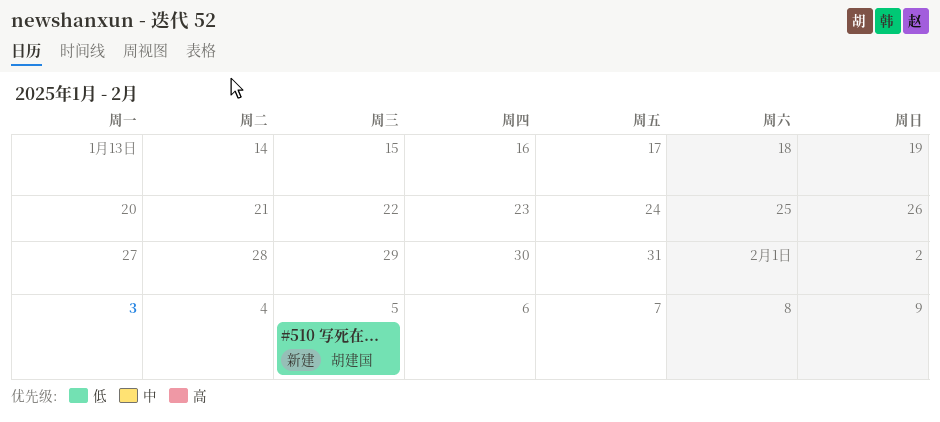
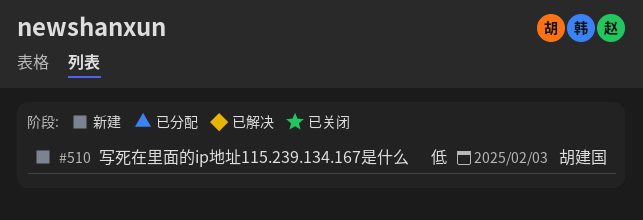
#510, due: Feb 5 -> Feb 3

